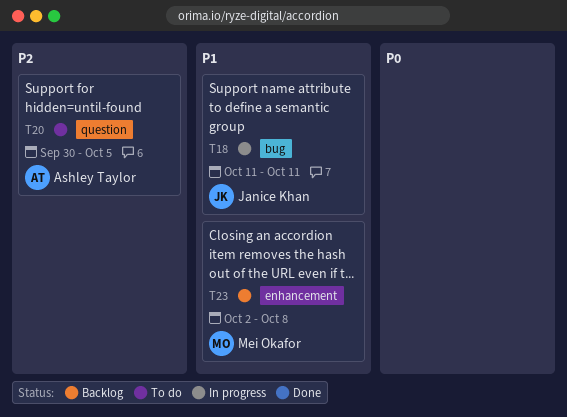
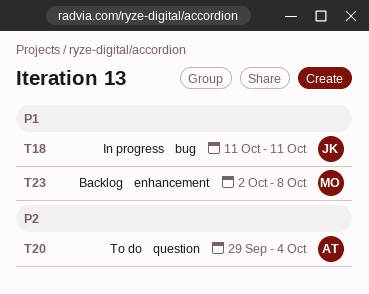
T20, start: Sep 30 -> Sep 29
T20, due: Oct 5 -> Oct 4

